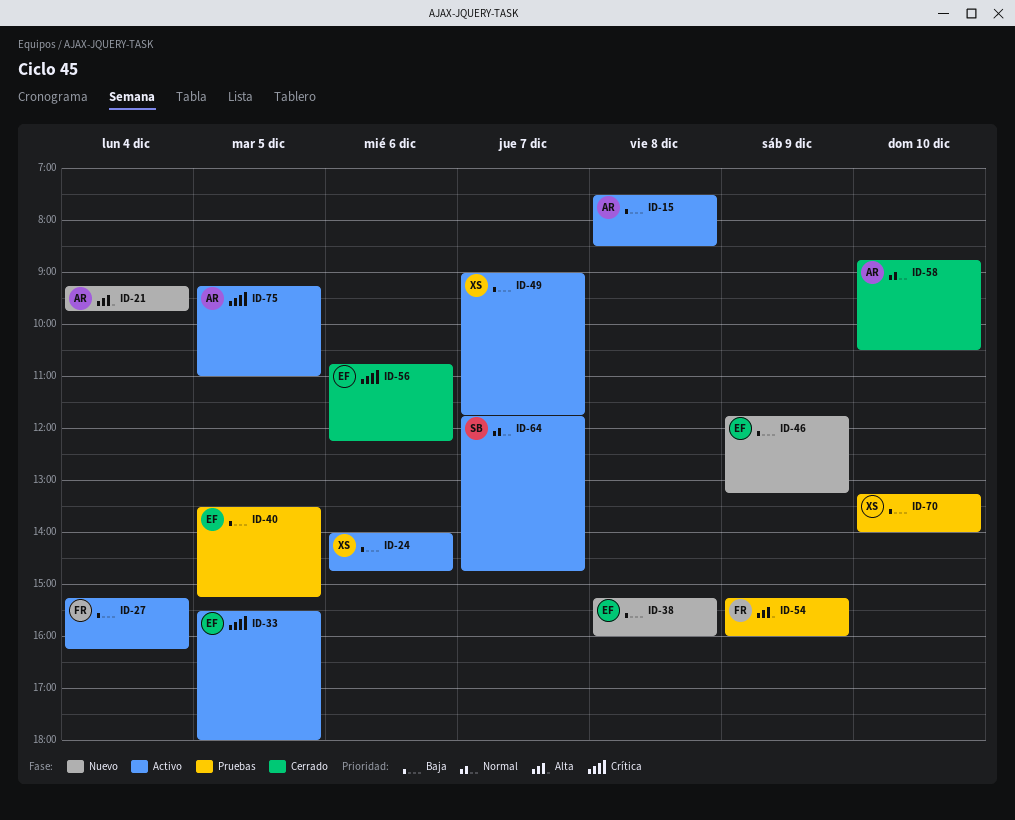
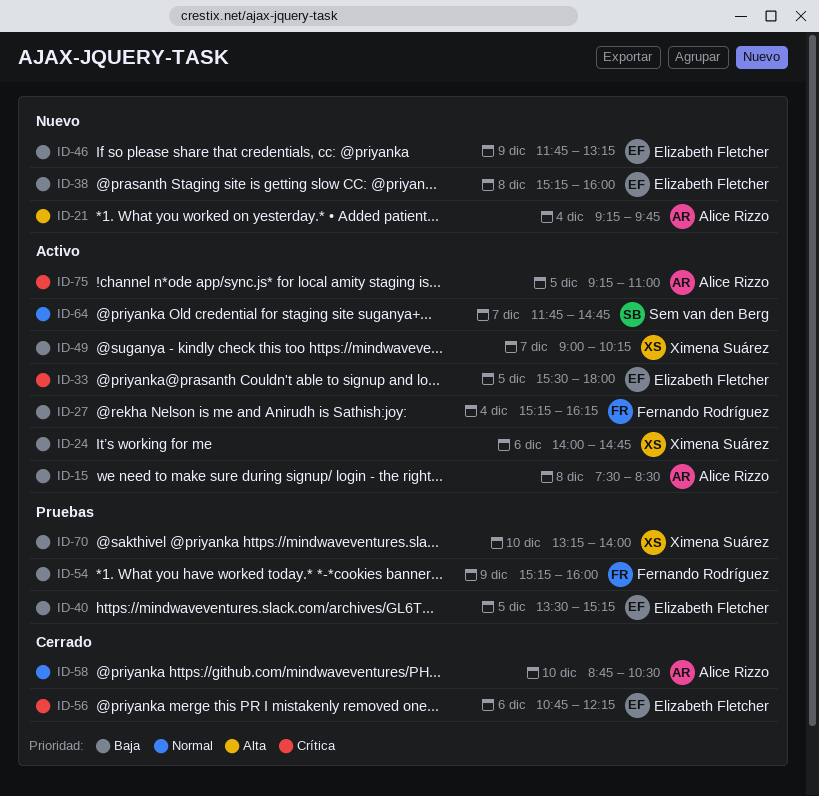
ID-49, ends: 11:45 -> 10:15
ID-54, priority: Alta -> Baja

